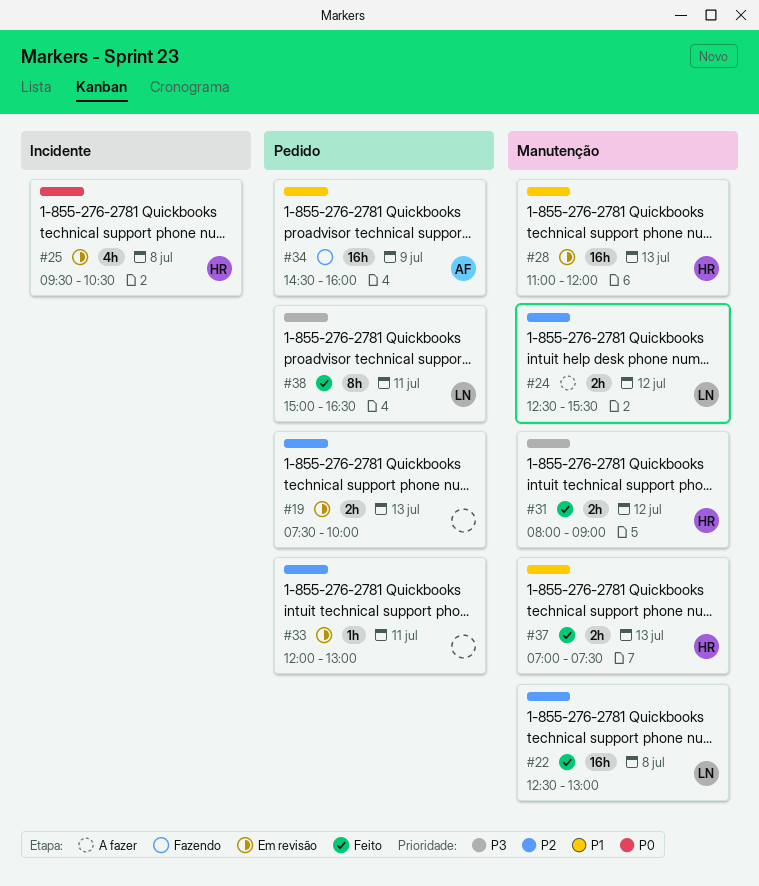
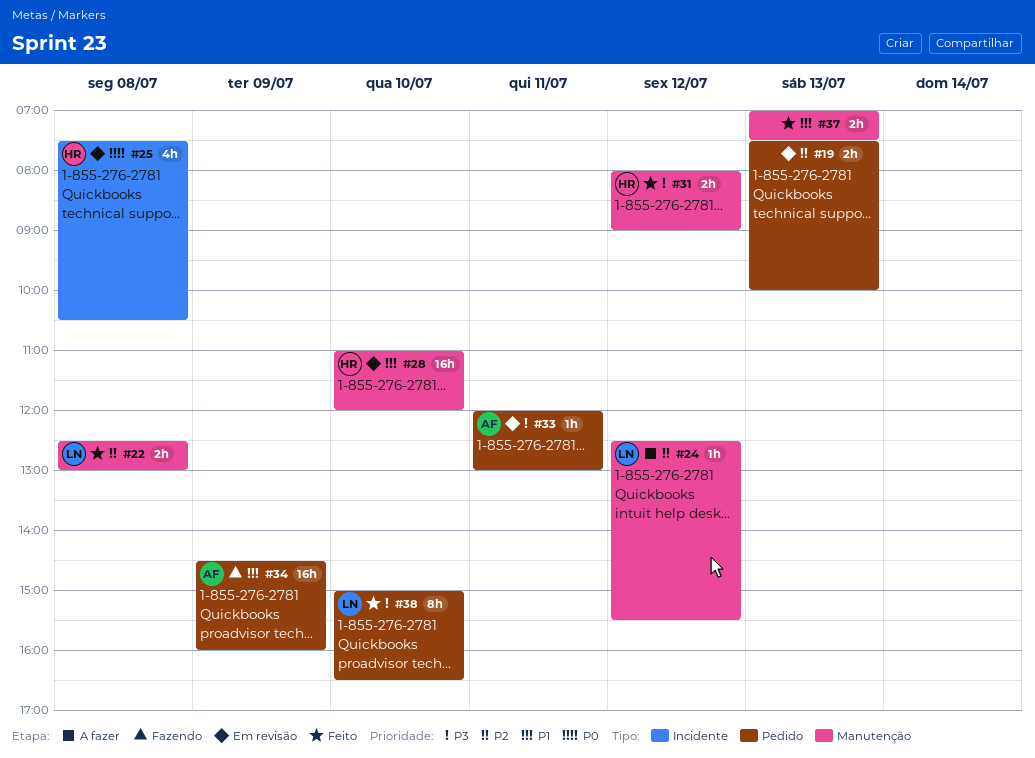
#22, estimate: 16h -> 2h
#24, estimate: 2h -> 1h
#25, begins: 09:30 -> 07:30
#28, day: Jul 13 -> Jul 10
#33, owner: none -> AF
#33, priority: P2 -> P3
#37, owner: HR -> none
#38, day: Jul 11 -> Jul 10

